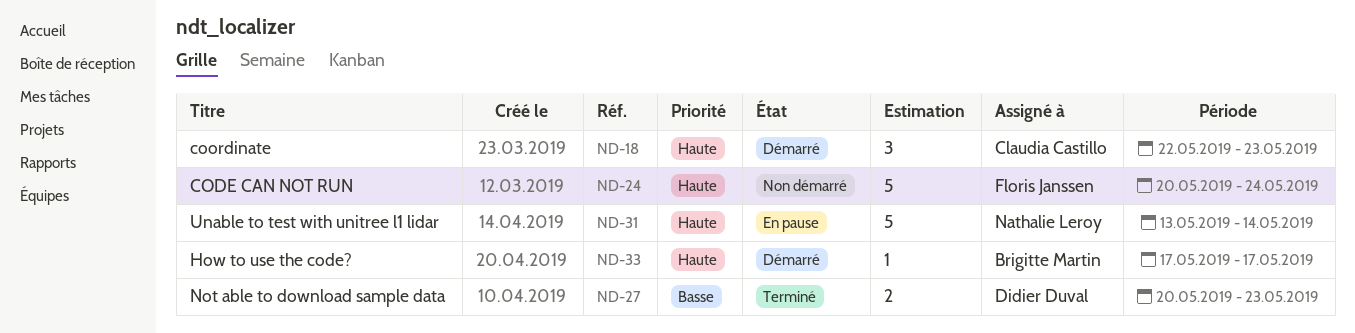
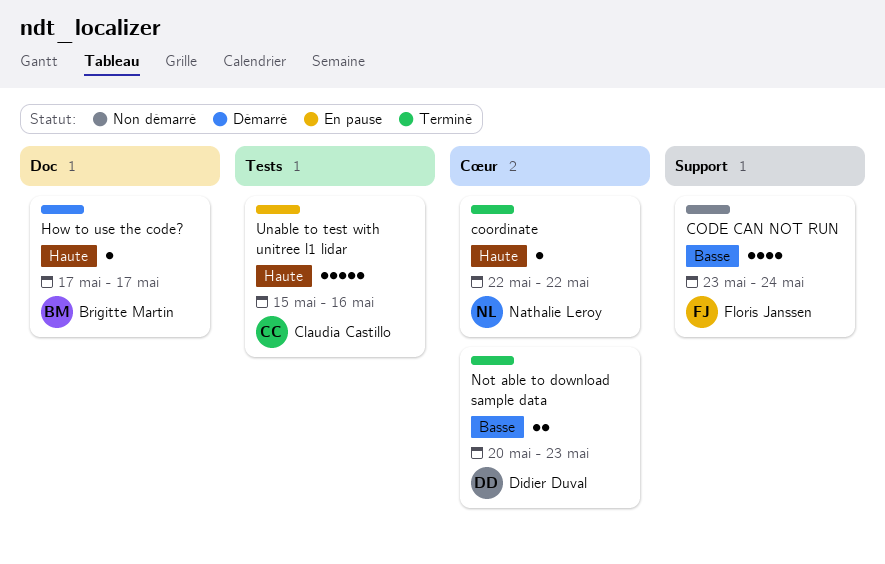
CODE CAN NOT RUN, priority: Haute -> Basse
CODE CAN NOT RUN, estimate: 5 -> 4
CODE CAN NOT RUN, start: May 20 -> May 23
coordinate, status: Démarré -> Terminé
coordinate, owner: Claudia Castillo -> Nathalie Leroy
coordinate, estimate: 3 -> 1
coordinate, due: May 23 -> May 22
Unable to test with unitree l1 lidar, owner: Nathalie Leroy -> Claudia Castillo
Unable to test with unitree l1 lidar, start: May 13 -> May 15
Unable to test with unitree l1 lidar, due: May 14 -> May 16

